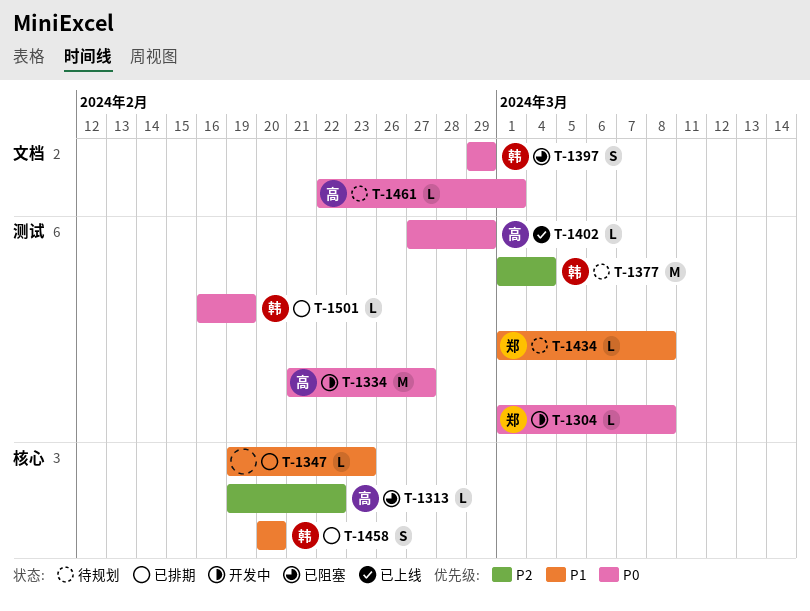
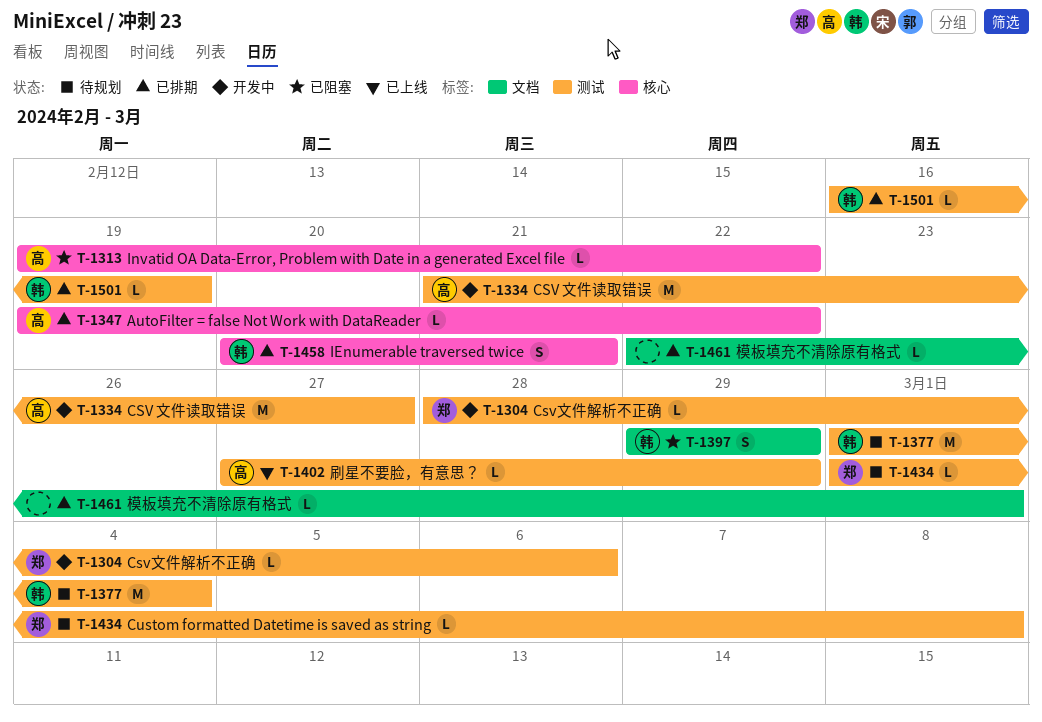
T-1304, start: Mar 1 -> Feb 28
T-1304, due: Mar 8 -> Mar 6
T-1347, owner: none -> 高
T-1347, due: Feb 23 -> Feb 22
T-1458, due: Feb 20 -> Feb 21
T-1461, status: 待规划 -> 已排期
T-1461, owner: 高 -> none

